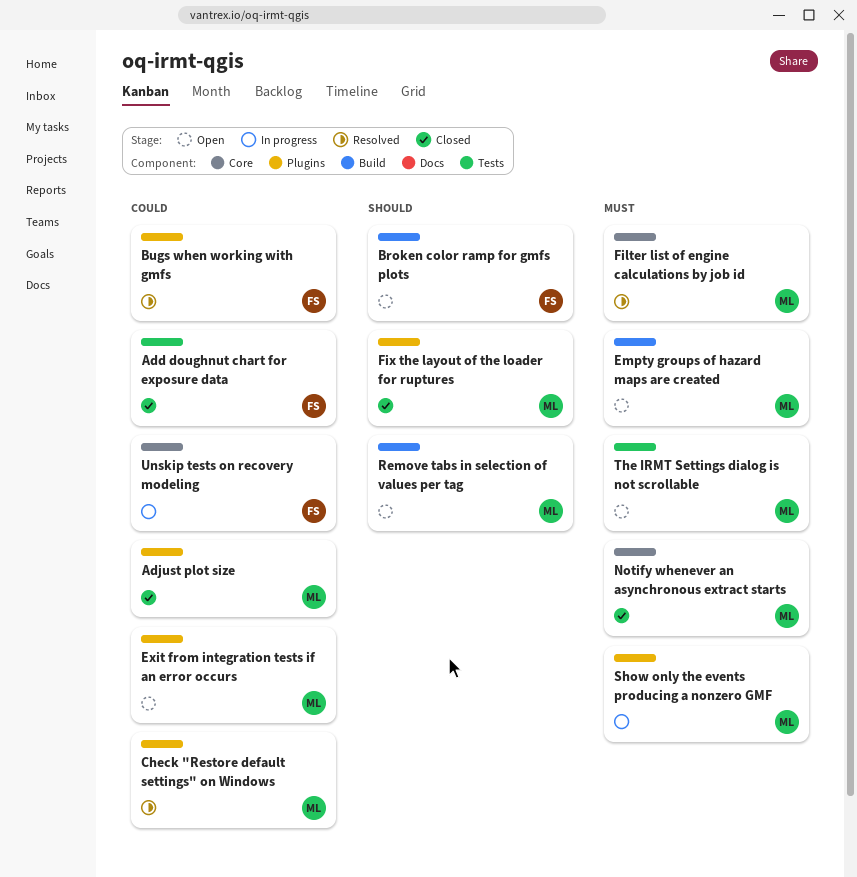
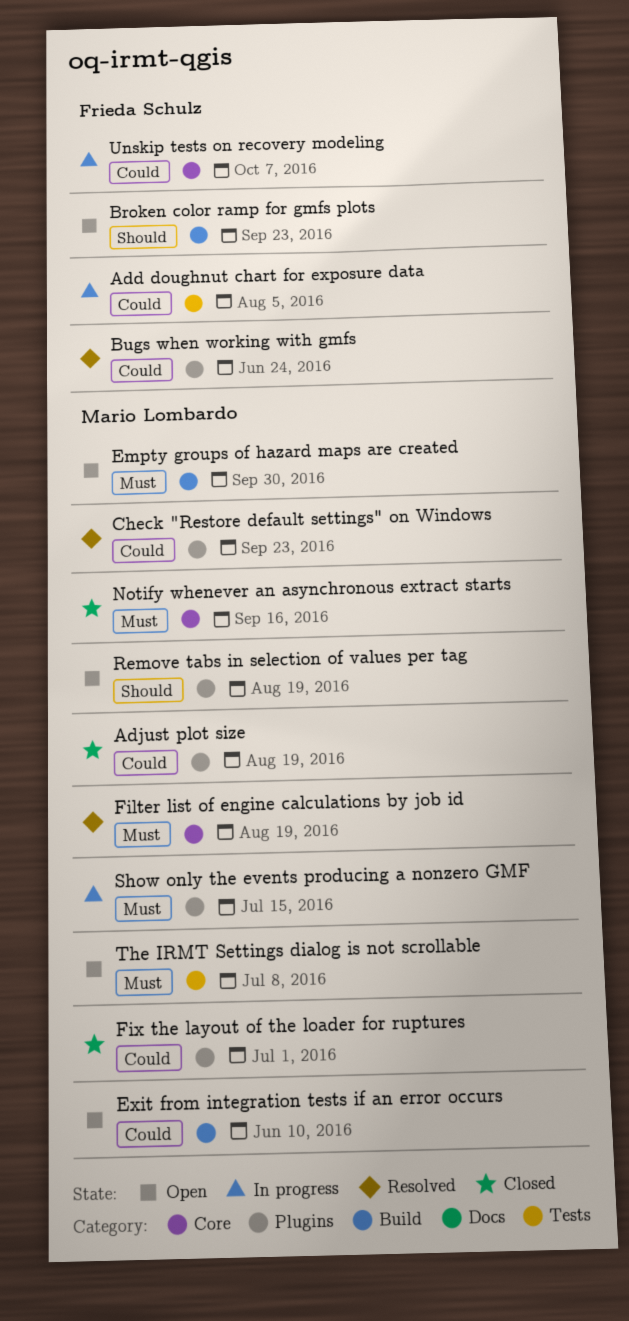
Add doughnut chart for exposure data, status: Closed -> In progress
Exit from integration tests if an error occurs, label: Plugins -> Build
Fix the layout of the loader for ruptures, priority: Should -> Could
Remove tabs in selection of values per tag, label: Build -> Plugins

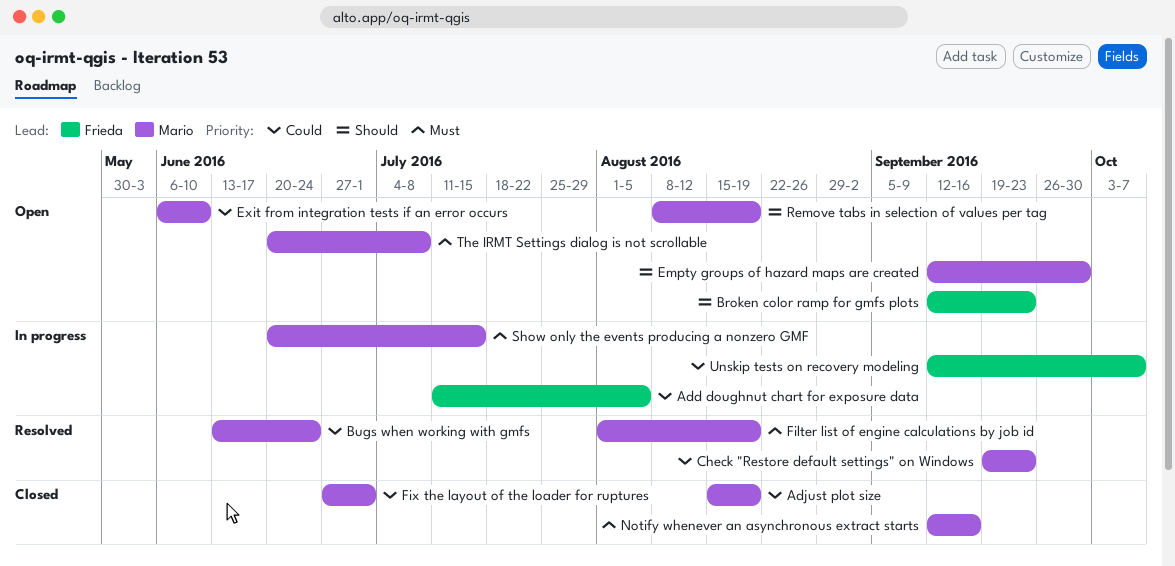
Bugs when working with gmfs, owner: Frieda Schulz -> Mario Lombardo
Empty groups of hazard maps are created, priority: Must -> Should

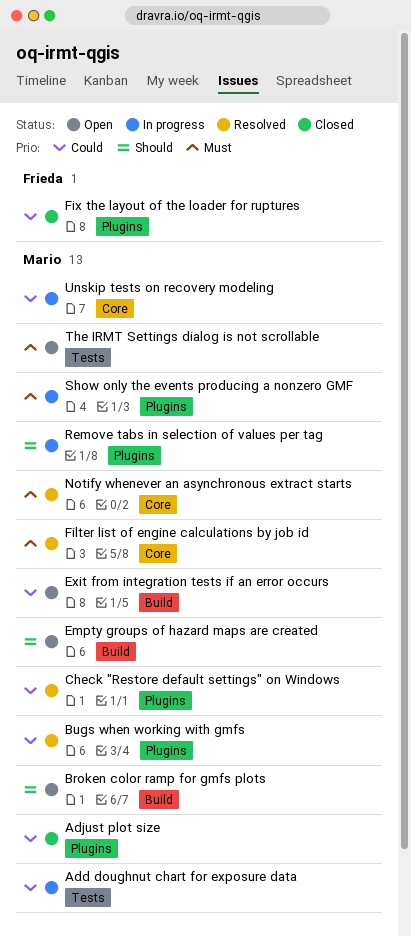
Add doughnut chart for exposure data, owner: Frieda -> Mario
Broken color ramp for gmfs plots, owner: Frieda -> Mario
Fix the layout of the loader for ruptures, owner: Mario -> Frieda
Notify whenever an asynchronous extract starts, status: Closed -> Resolved
Remove tabs in selection of values per tag, status: Open -> In progress
Unskip tests on recovery modeling, owner: Frieda -> Mario

